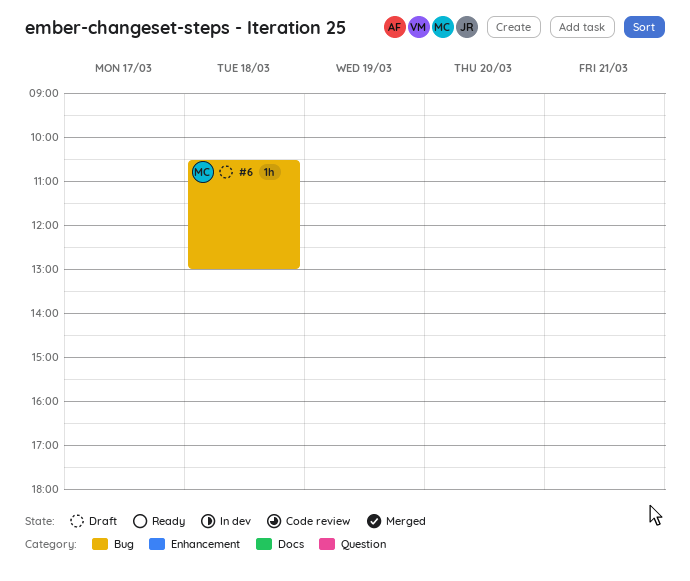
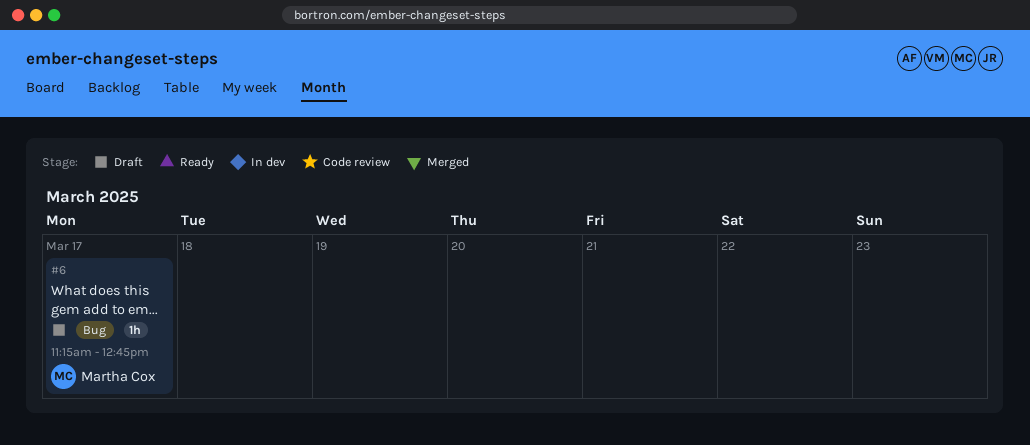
#6, day: Mar 18 -> Mar 17
#6, begins: 10:30 -> 11:15
#6, ends: 13:00 -> 12:45

